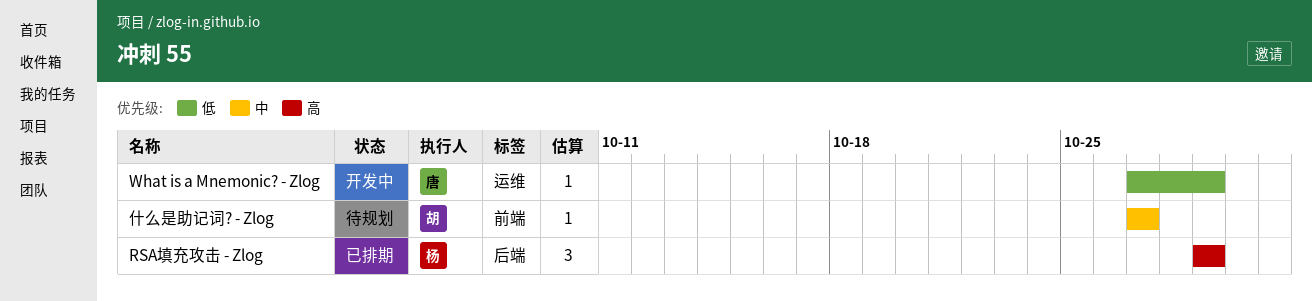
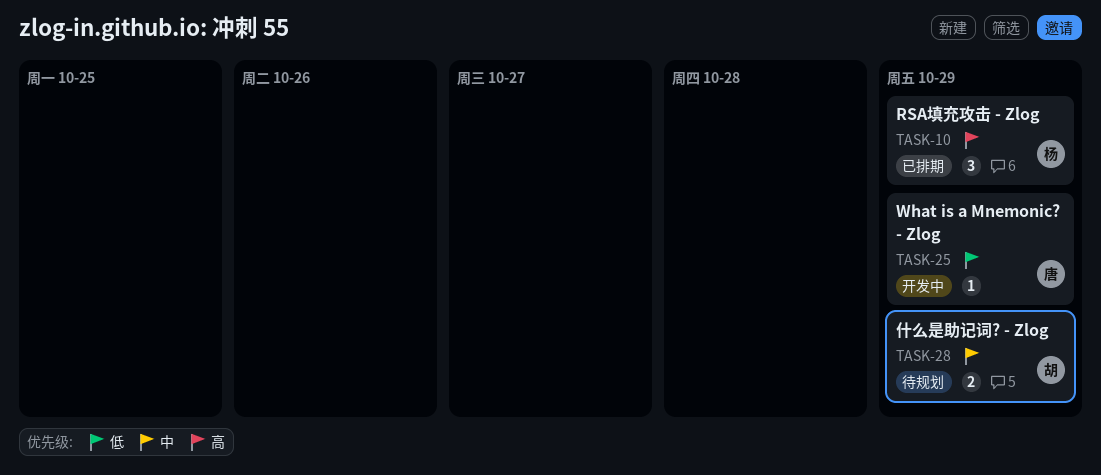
什么是助记词? - Zlog, estimate: 1 -> 2
什么是助记词? - Zlog, due: Oct 27 -> Oct 29

